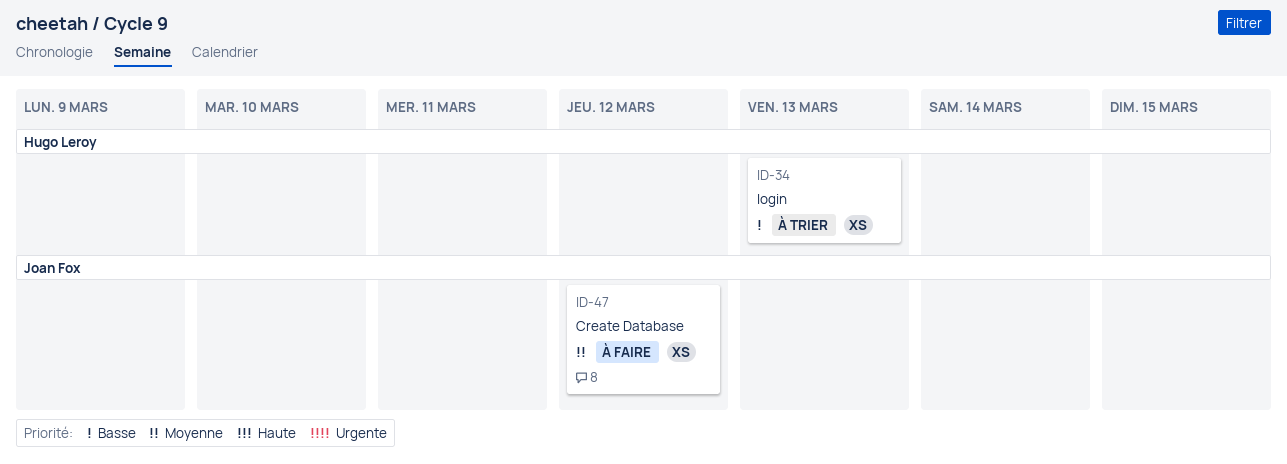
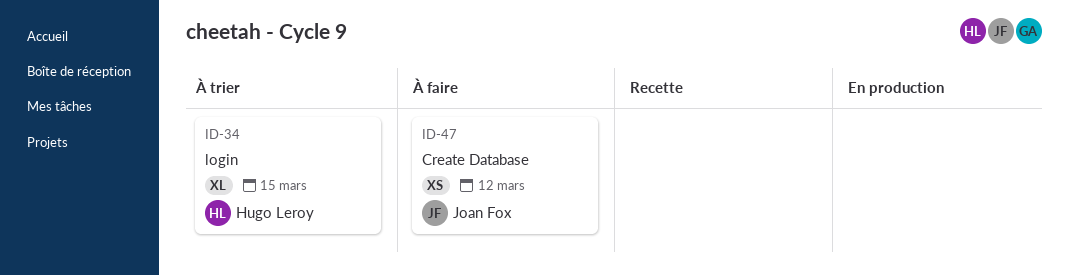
ID-34, estimate: XS -> XL
ID-34, due: Mar 13 -> Mar 15

